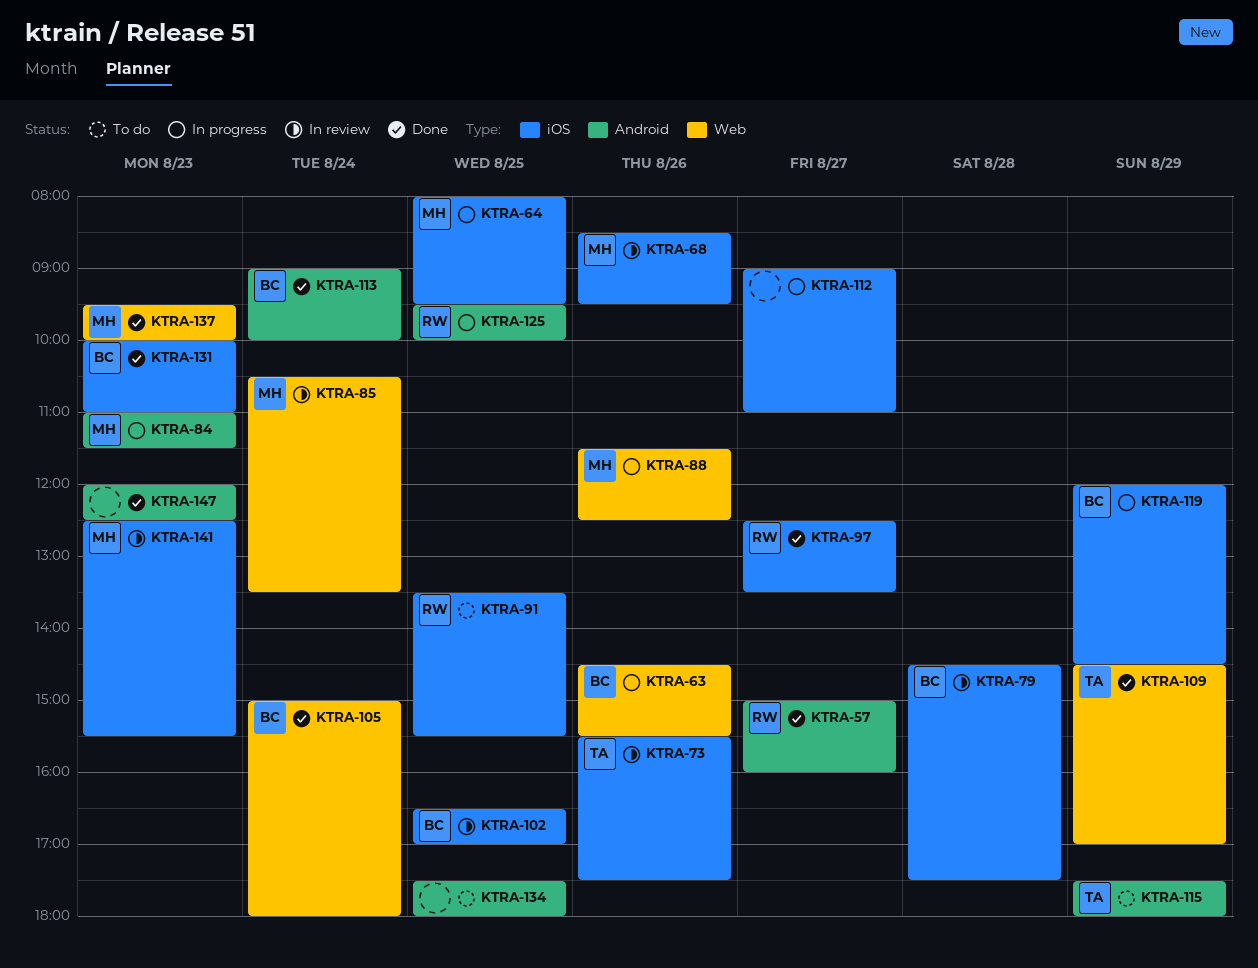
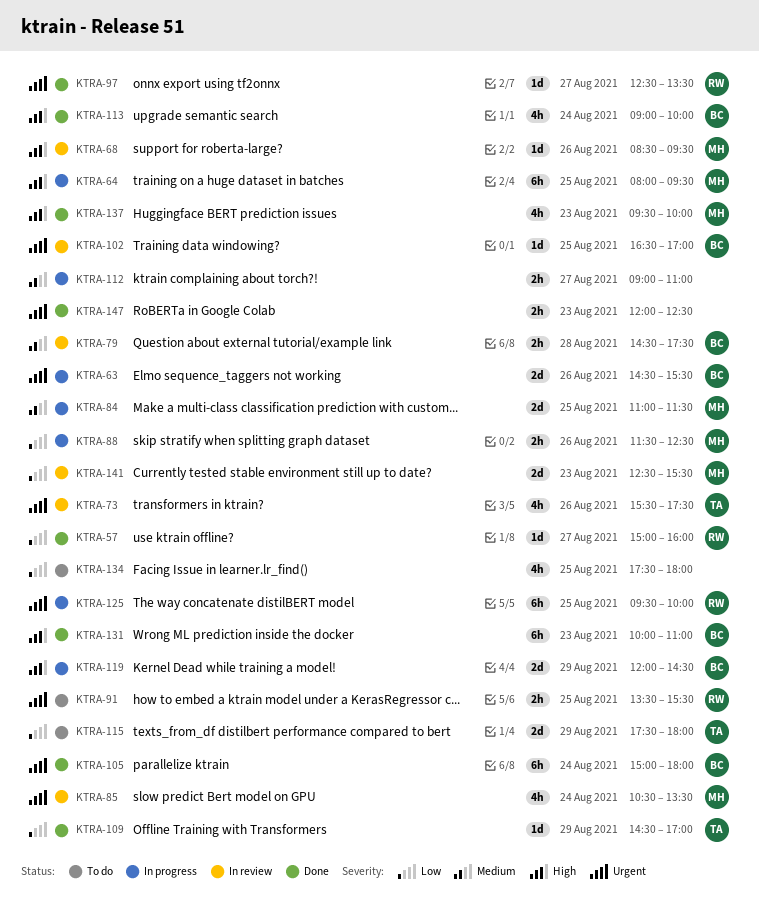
KTRA-84, day: Aug 23 -> Aug 25

